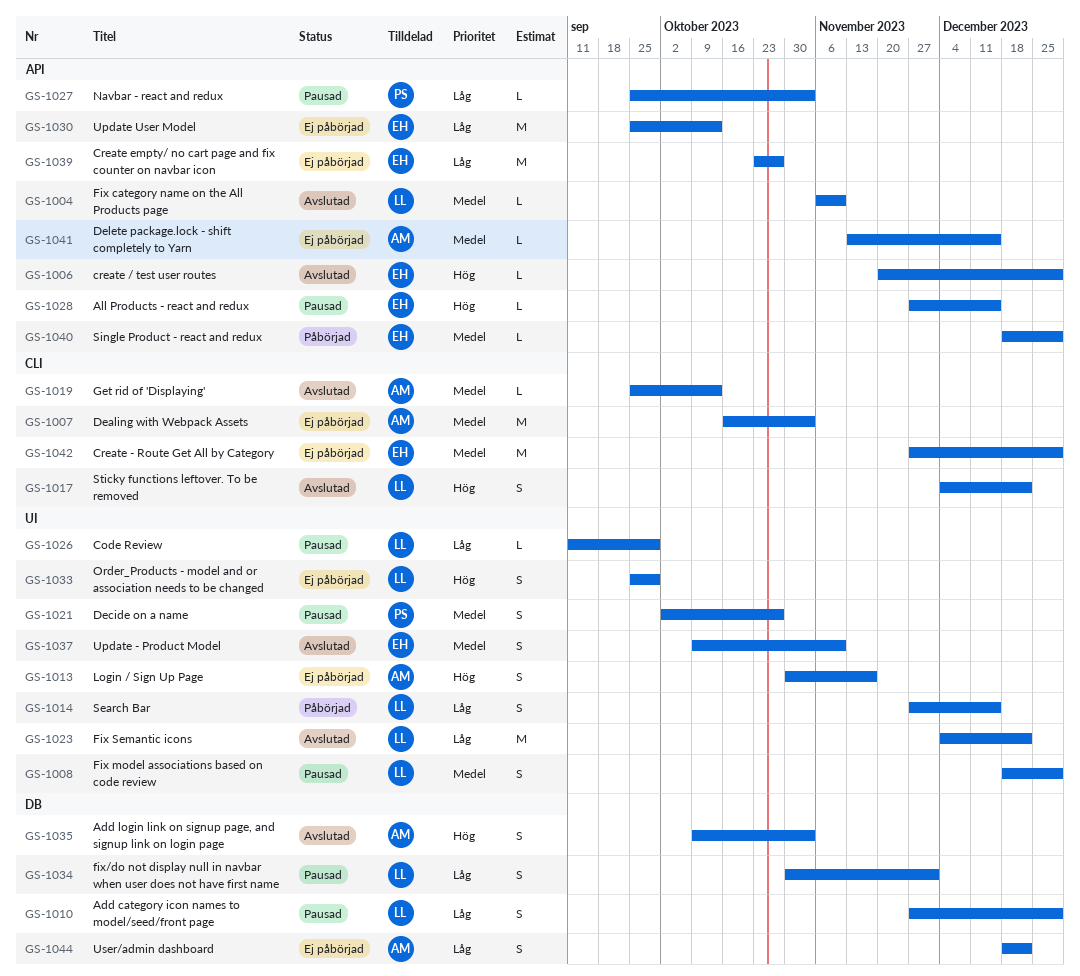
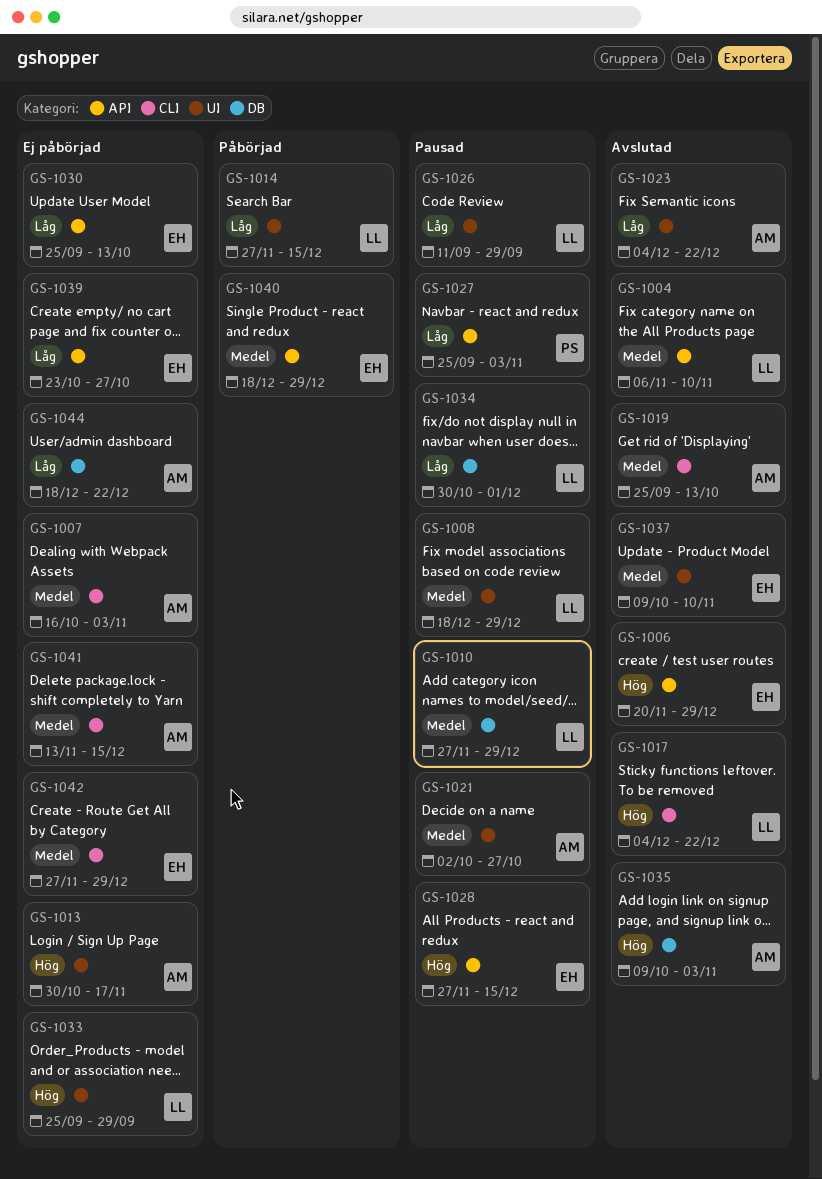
GS-1010, priority: Låg -> Medel
GS-1021, owner: PS -> AM
GS-1023, owner: LL -> AM
GS-1041, label: API -> CLI

